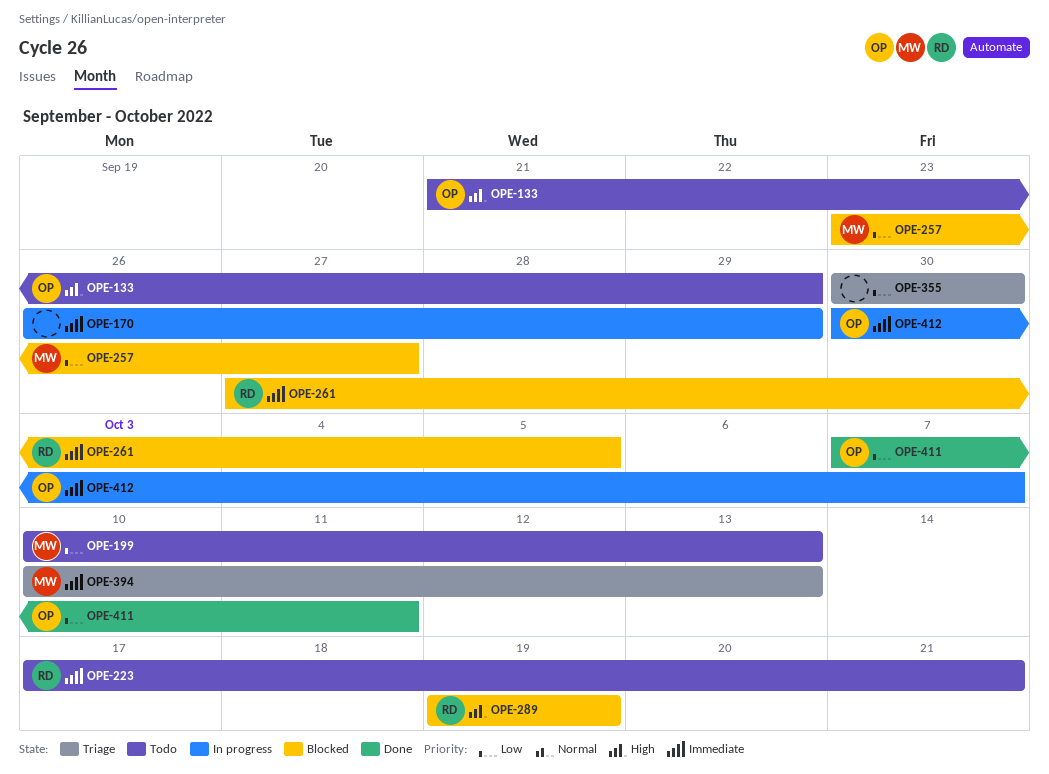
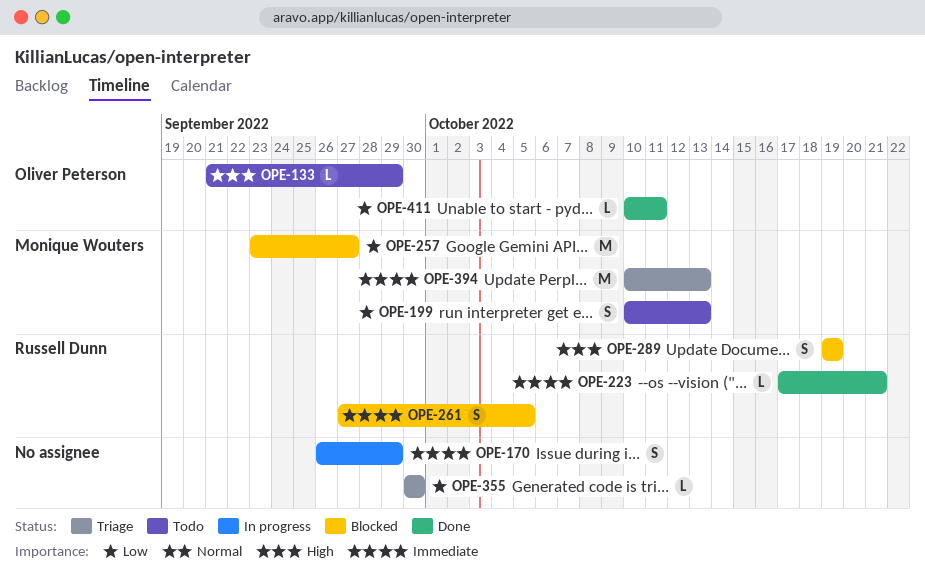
OPE-223, status: Todo -> Done
OPE-411, start: Oct 7 -> Oct 10
OPE-412: present -> none

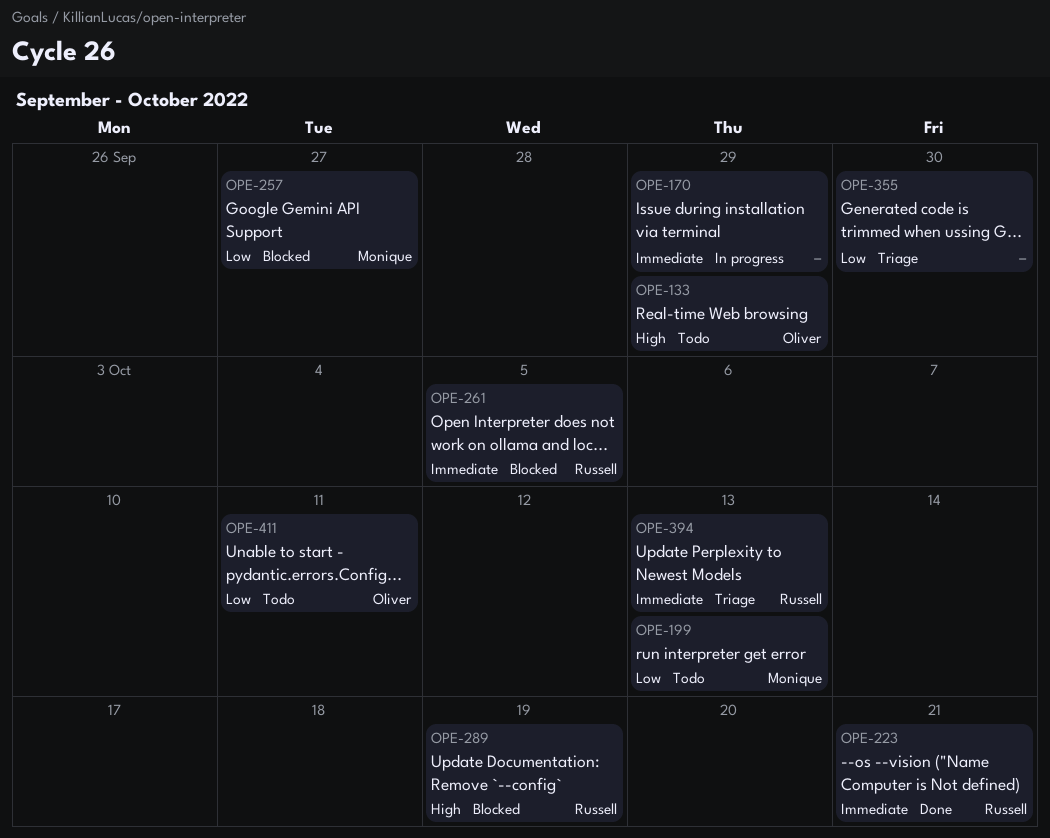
OPE-394, owner: Monique Wouters -> Russell Dunn
OPE-411, status: Done -> Todo

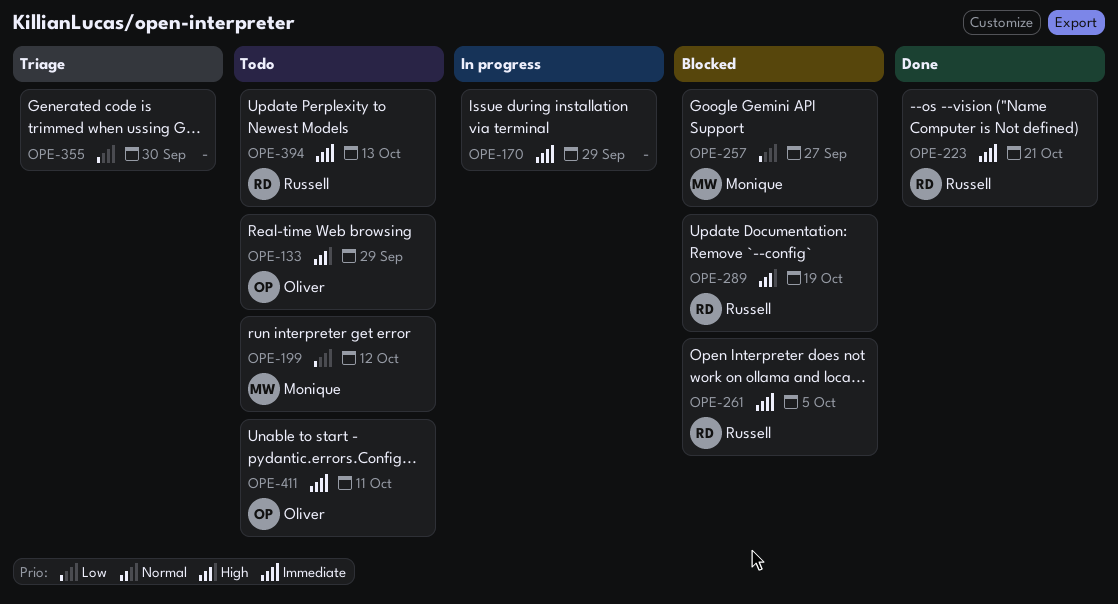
OPE-199, due: Oct 13 -> Oct 12
OPE-394, status: Triage -> Todo
OPE-411, priority: Low -> Immediate

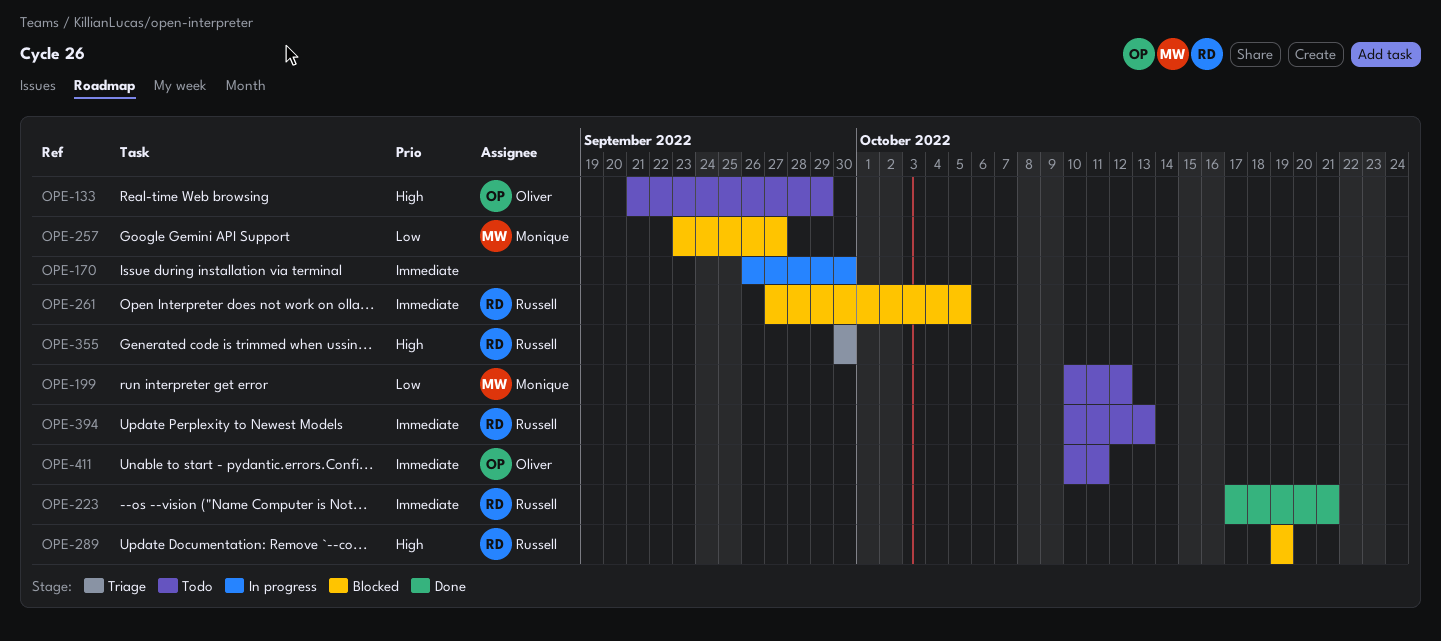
OPE-170, due: Sep 29 -> Sep 30
OPE-355, owner: none -> Russell
OPE-355, priority: Low -> High

